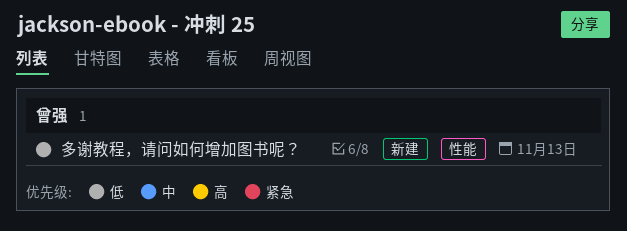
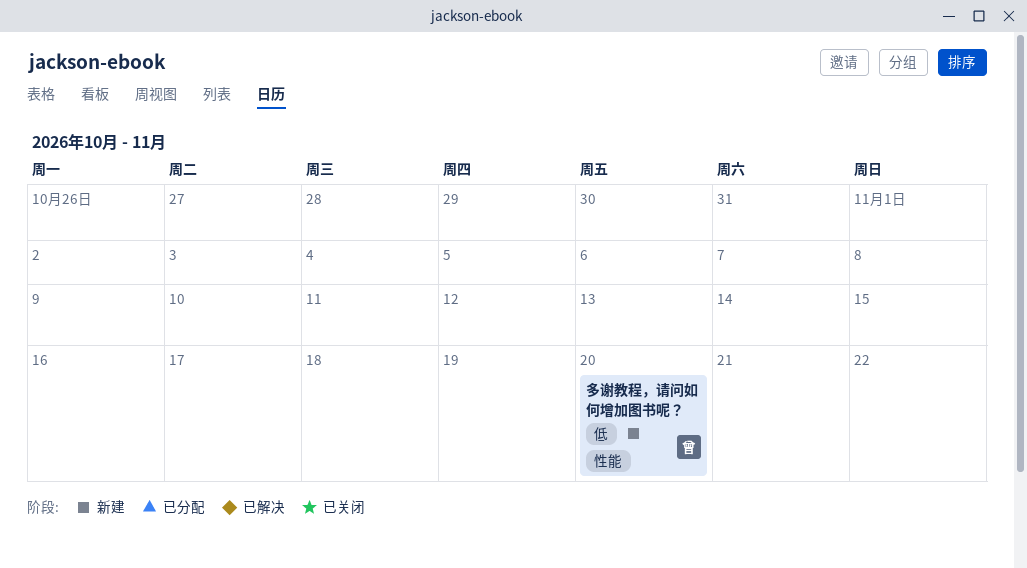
多谢教程，请问如何增加图书呢？, due: Nov 13 -> Nov 20

